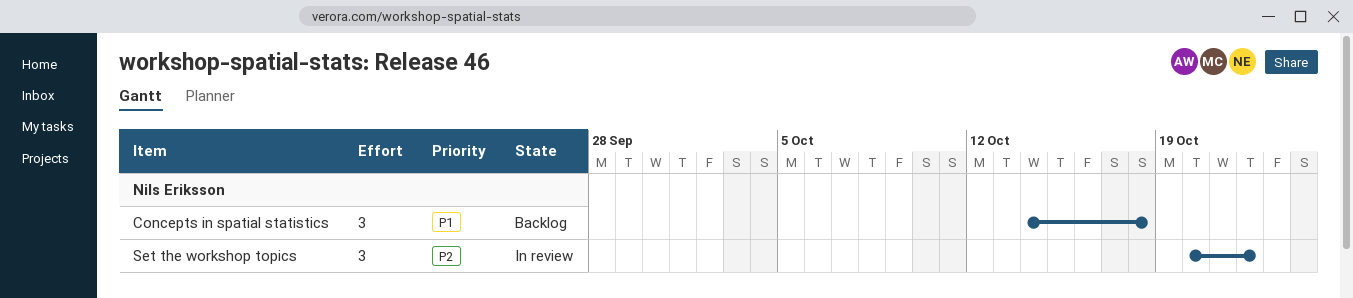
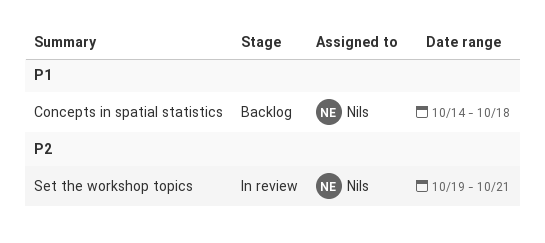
Set the workshop topics, start: Oct 20 -> Oct 19
Set the workshop topics, due: Oct 22 -> Oct 21

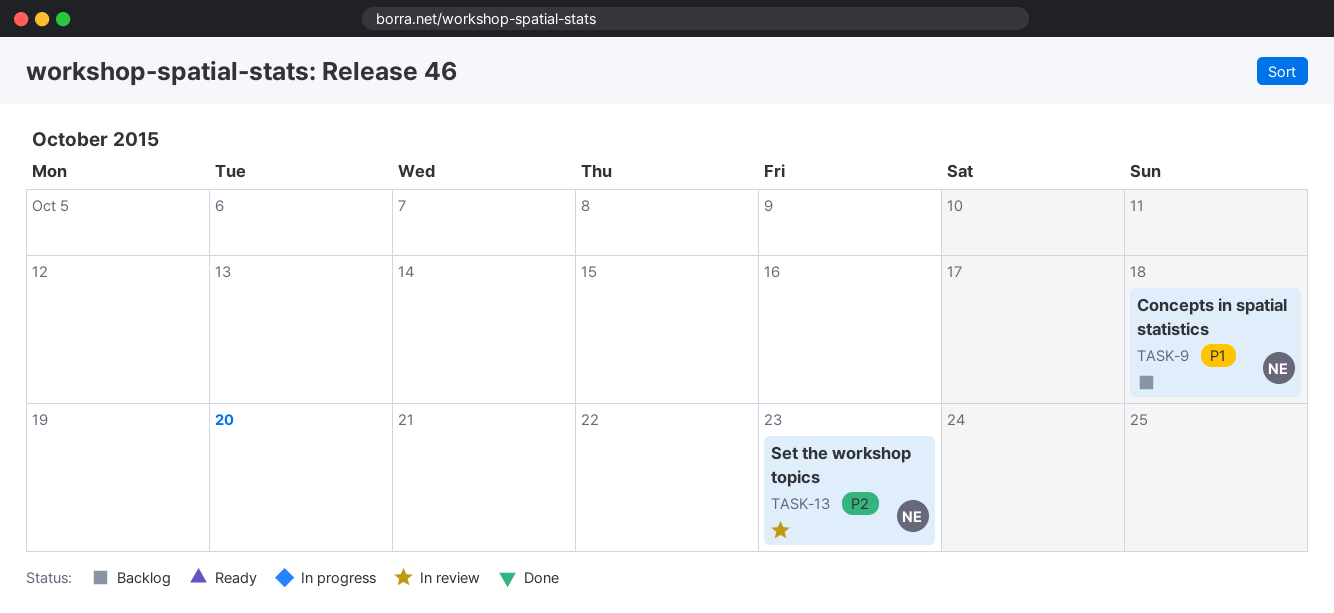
Set the workshop topics, due: Oct 21 -> Oct 23

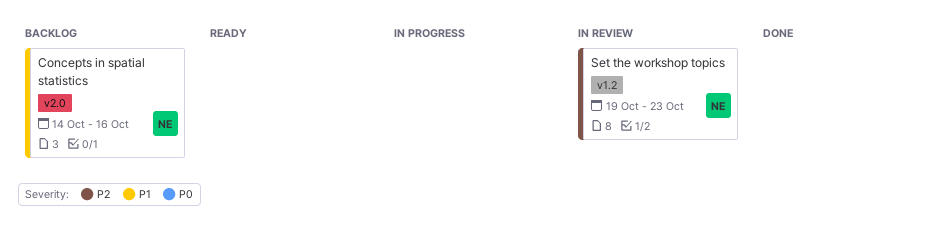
Concepts in spatial statistics, due: Oct 18 -> Oct 16

